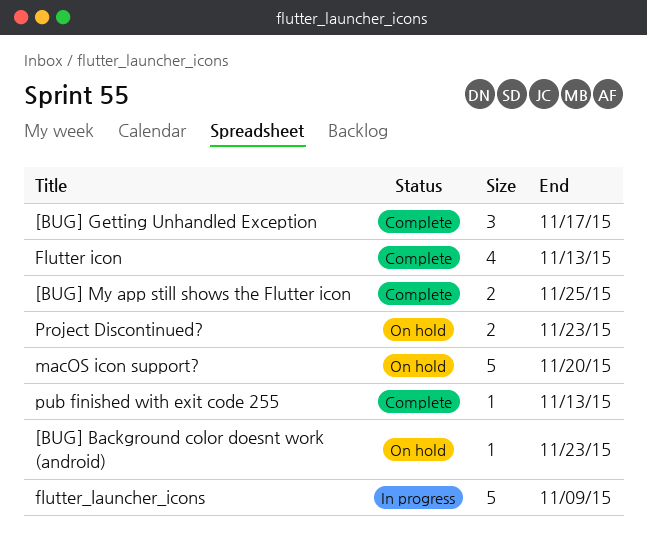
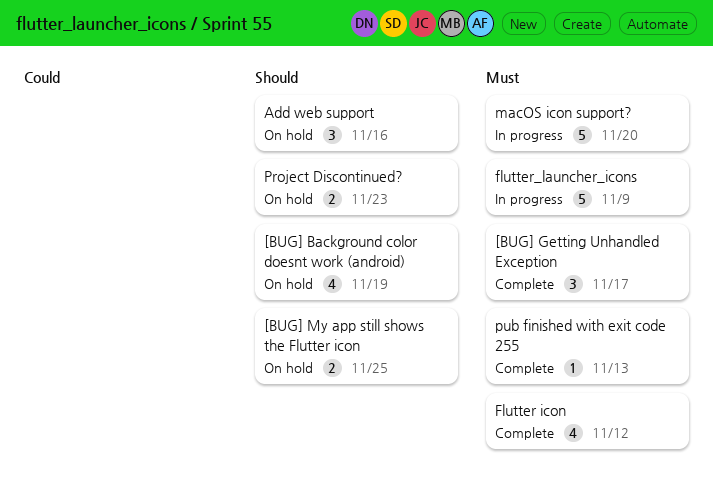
[BUG] Background color doesnt work (android), estimate: 1 -> 4
[BUG] Background color doesnt work (android), due: Nov 23 -> Nov 19
[BUG] My app still shows the Flutter icon, status: Complete -> On hold
Add web support: none -> present
Flutter icon, due: Nov 13 -> Nov 12
macOS icon support?, status: On hold -> In progress

